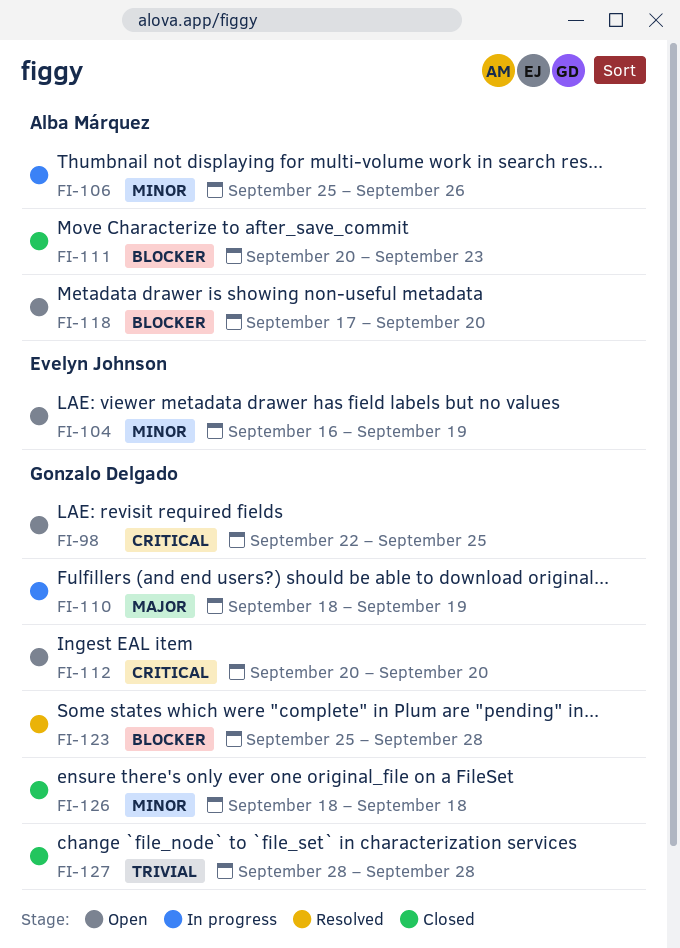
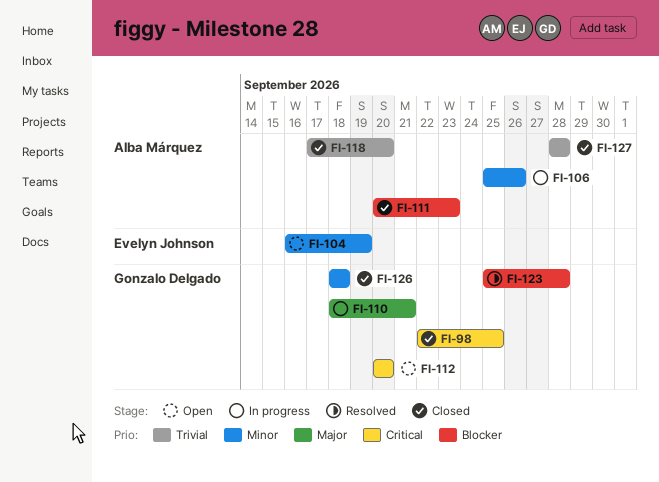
FI-98, status: Open -> Closed
FI-110, due: Sep 19 -> Sep 21
FI-118, status: Open -> Closed
FI-118, priority: Blocker -> Trivial
FI-127, owner: Gonzalo Delgado -> Alba Márquez

